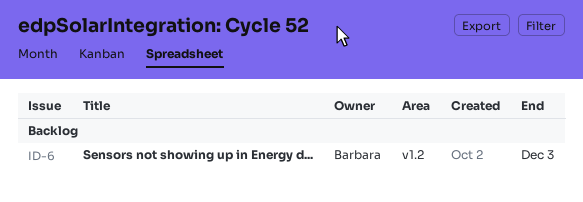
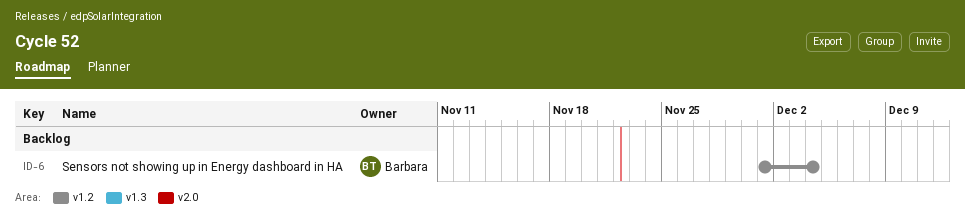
ID-6, due: Dec 3 -> Dec 4

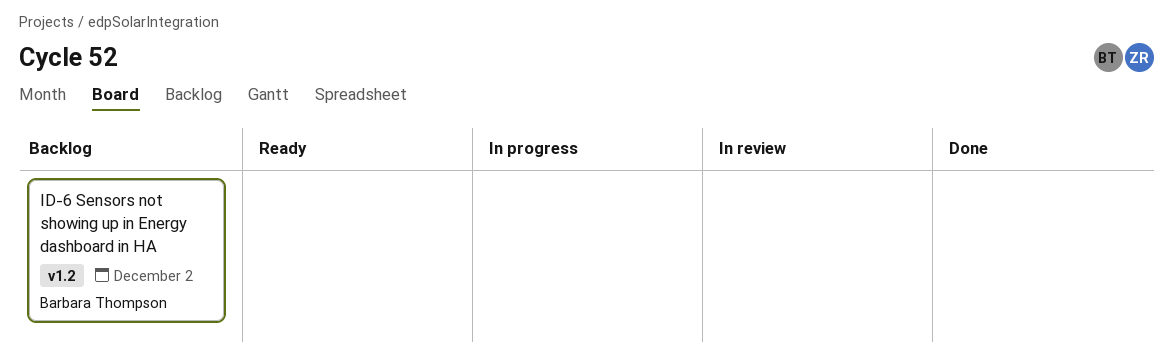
ID-6, due: Dec 4 -> Dec 2

